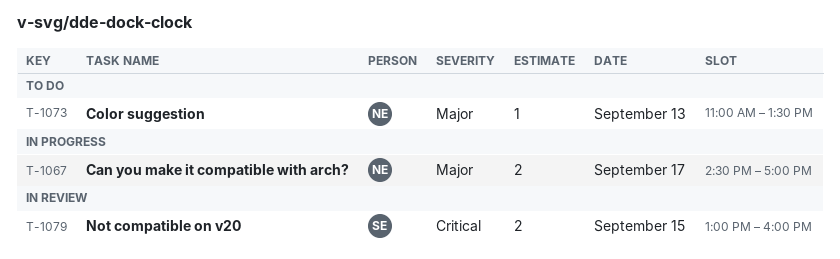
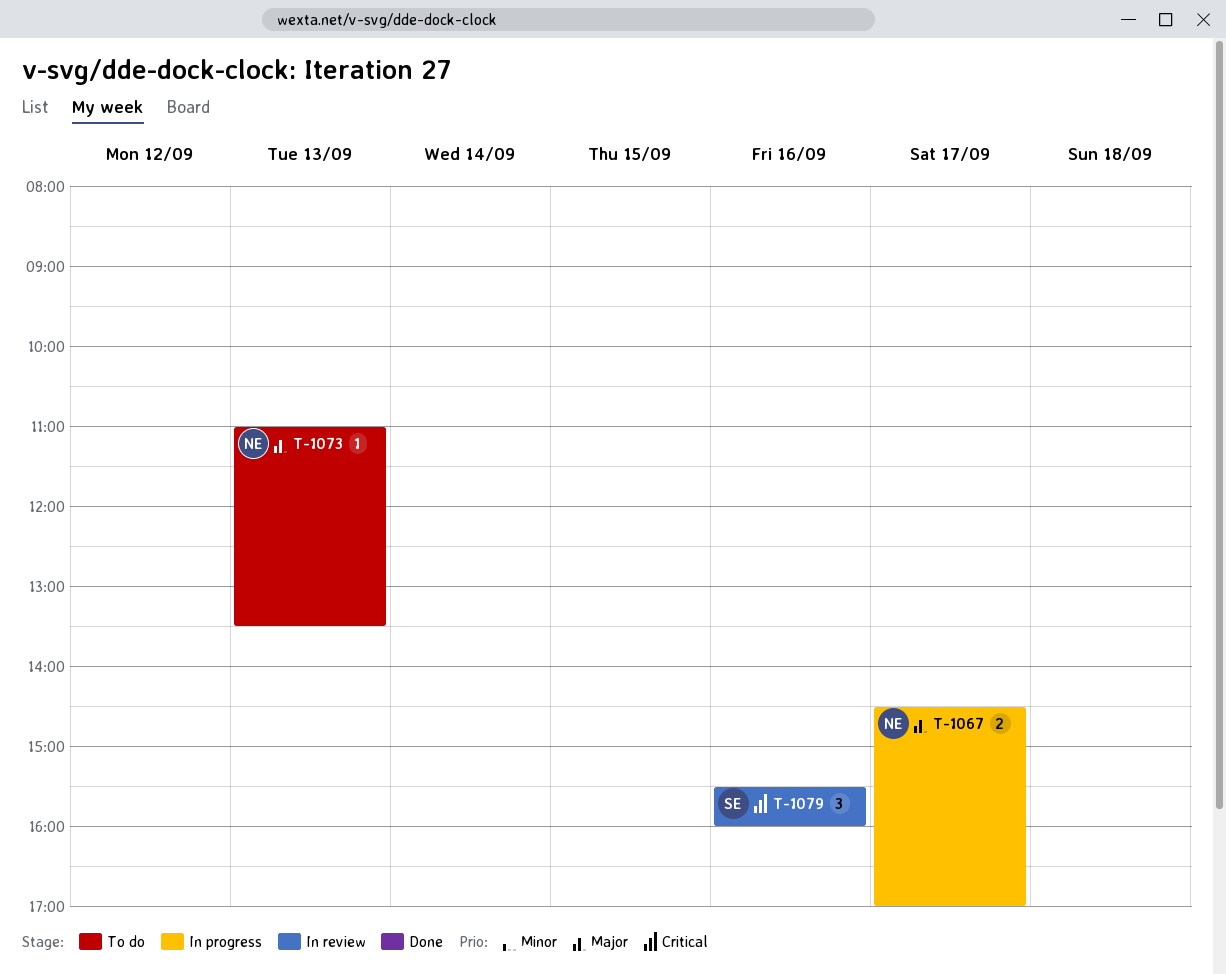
T-1079, estimate: 2 -> 3
T-1079, day: Sep 15 -> Sep 16
T-1079, begins: 13:00 -> 15:30

